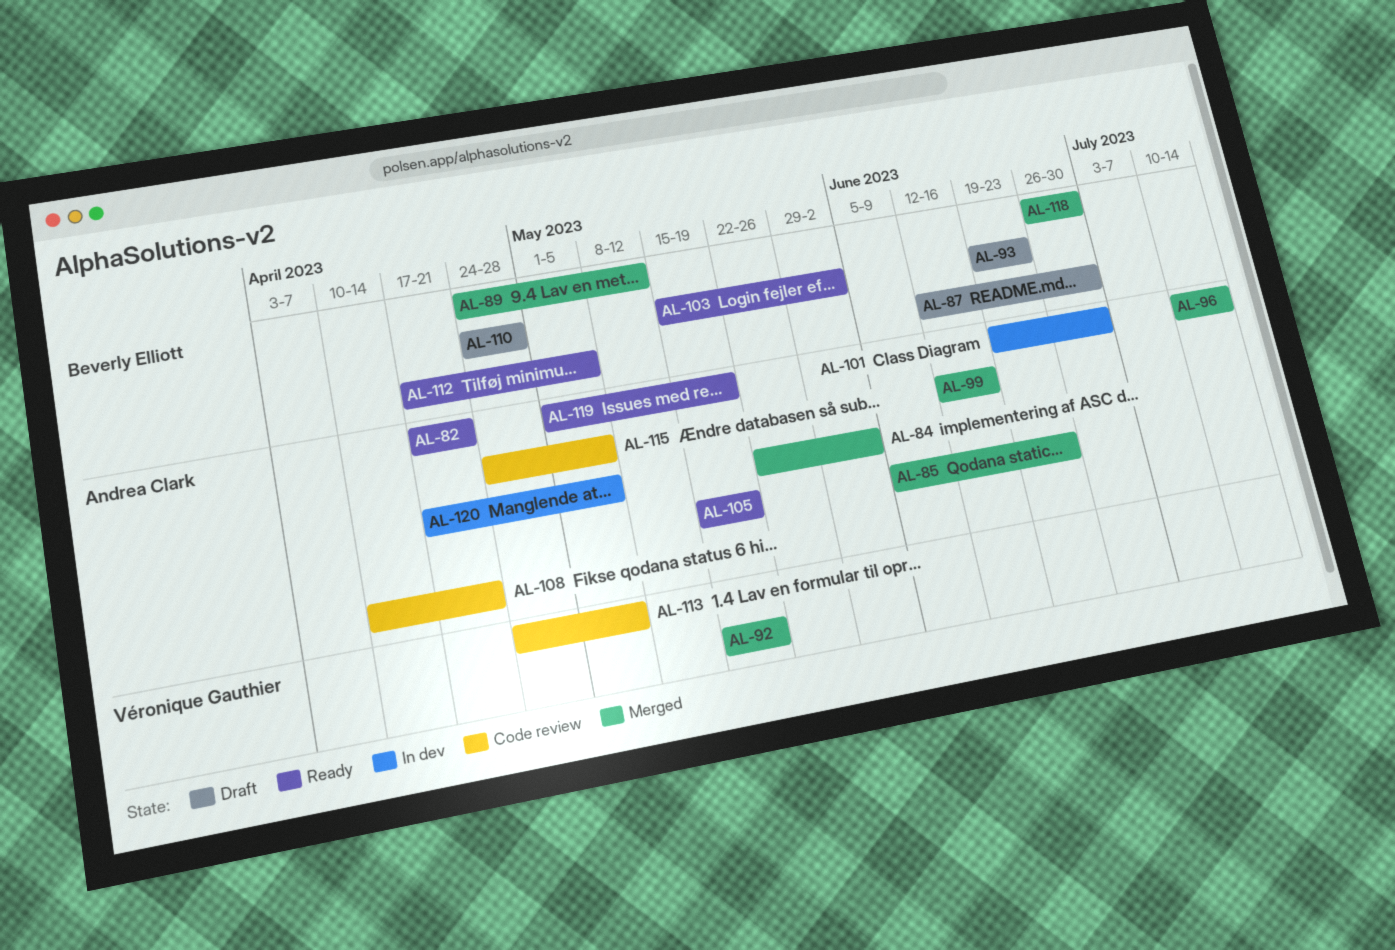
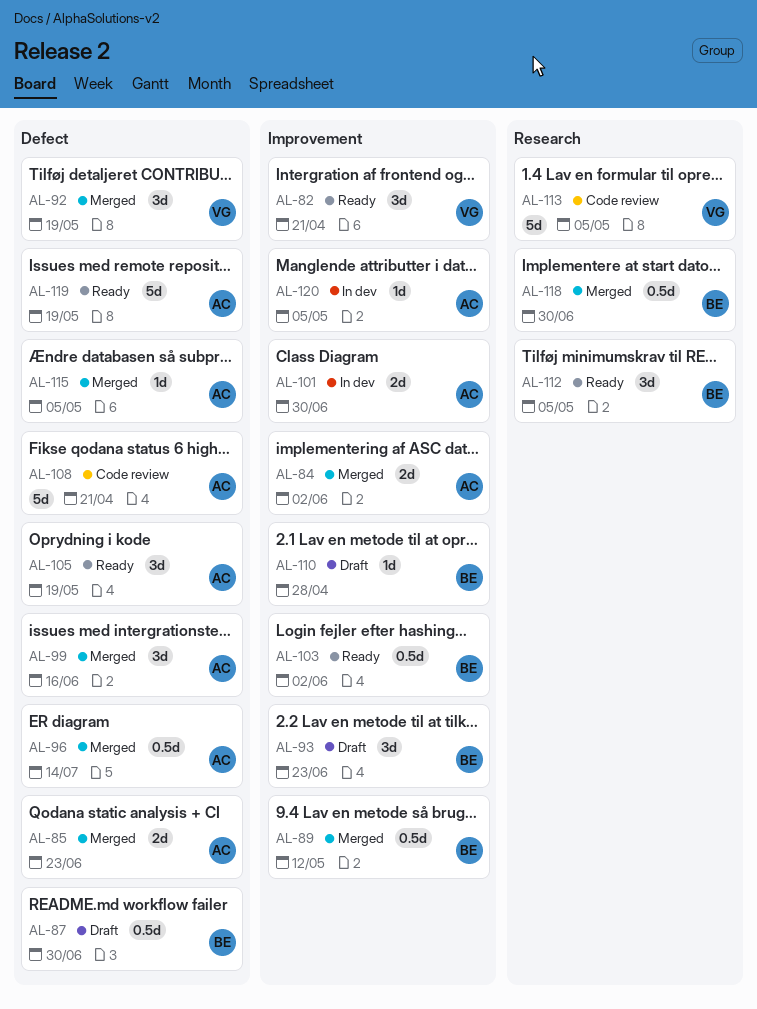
AL-82, owner: Andrea Clark -> Véronique Gauthier
AL-115, status: Code review -> Merged

